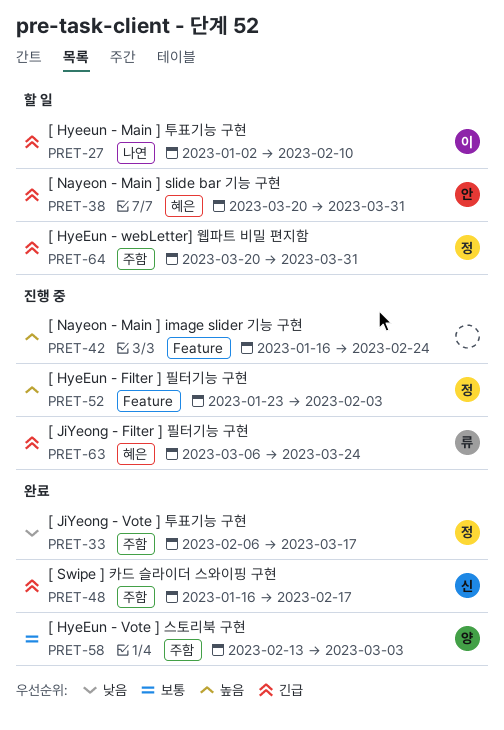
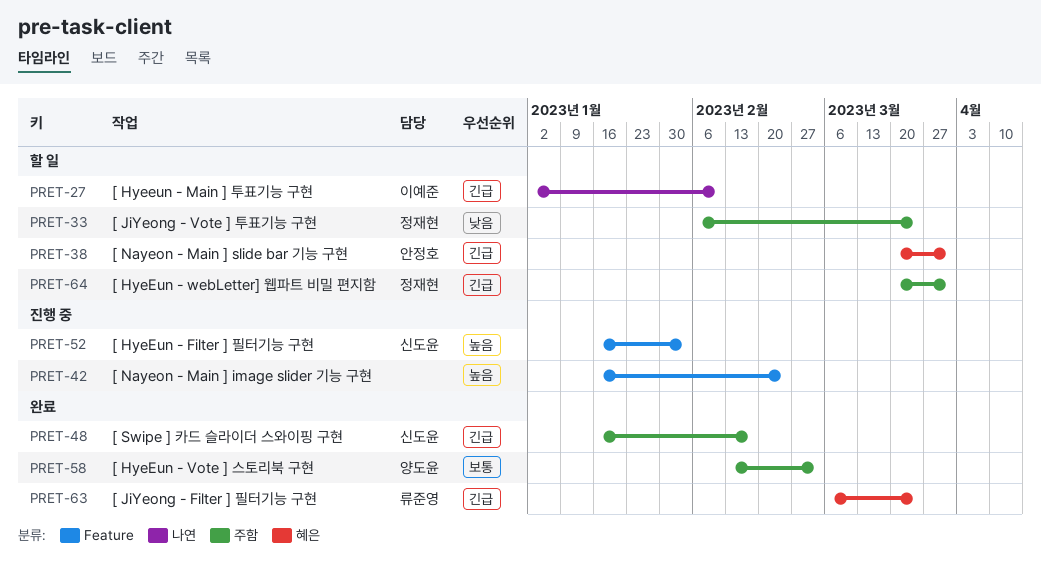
PRET-33, status: 완료 -> 할 일
PRET-33, due: Mar 17 -> Mar 24
PRET-52, owner: 정재현 -> 신도윤
PRET-52, start: Jan 23 -> Jan 16
PRET-63, status: 진행 중 -> 완료

